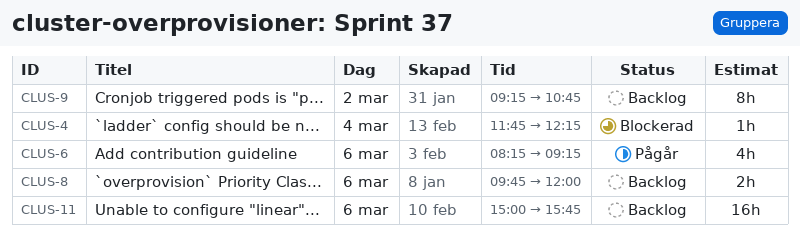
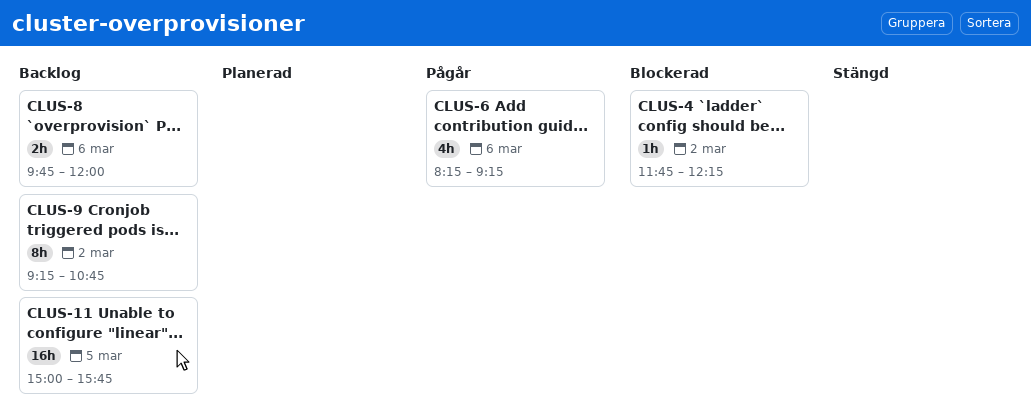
CLUS-4, day: Mar 4 -> Mar 2
CLUS-11, day: Mar 6 -> Mar 5

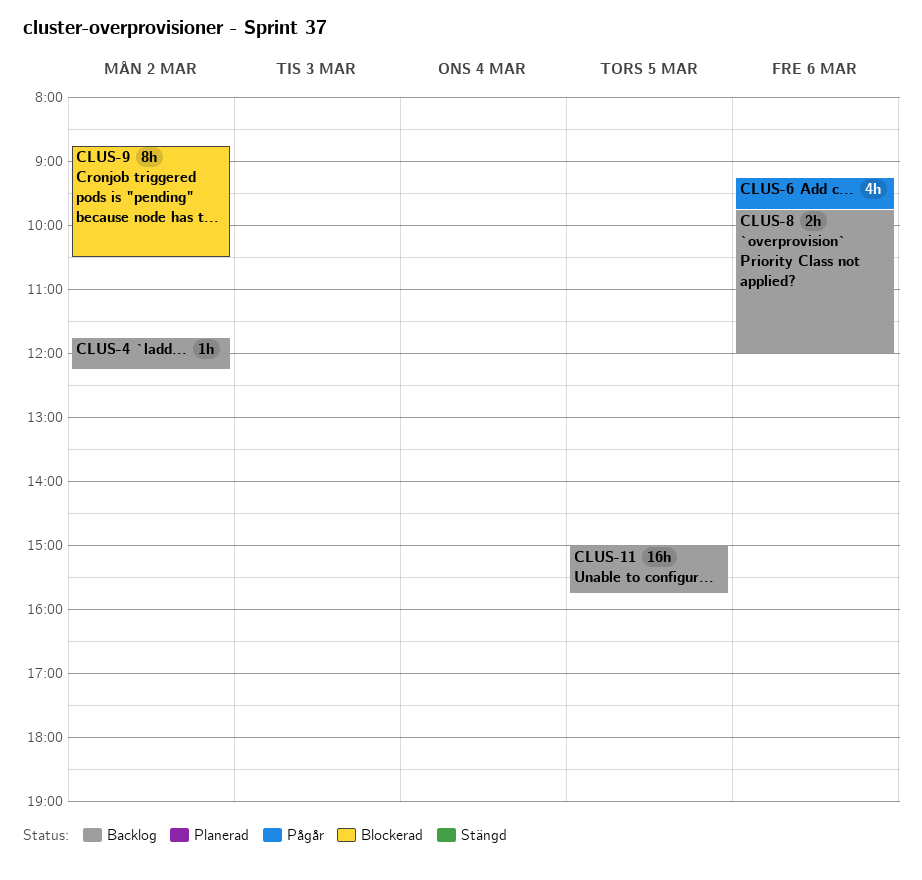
CLUS-4, status: Blockerad -> Backlog
CLUS-6, begins: 08:15 -> 09:15
CLUS-6, ends: 09:15 -> 09:45
CLUS-9, status: Backlog -> Blockerad
CLUS-9, begins: 09:15 -> 08:45
CLUS-9, ends: 10:45 -> 10:30

